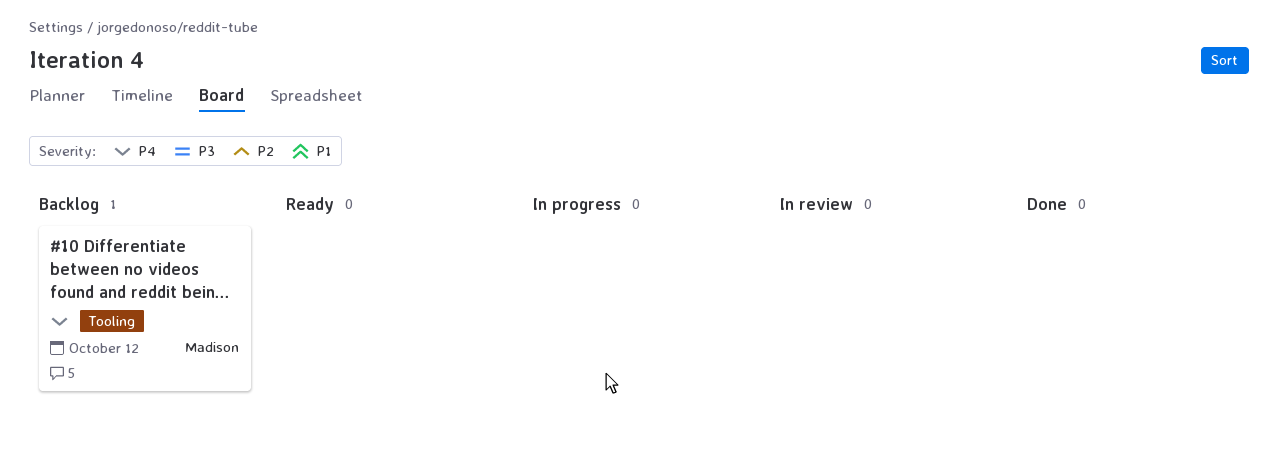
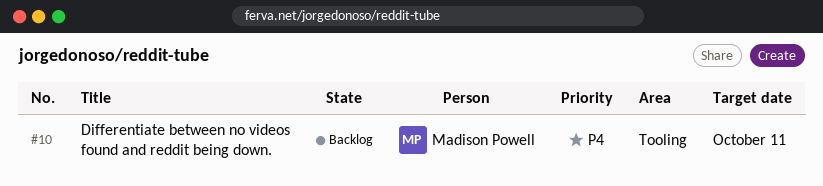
#10, due: Oct 12 -> Oct 11

